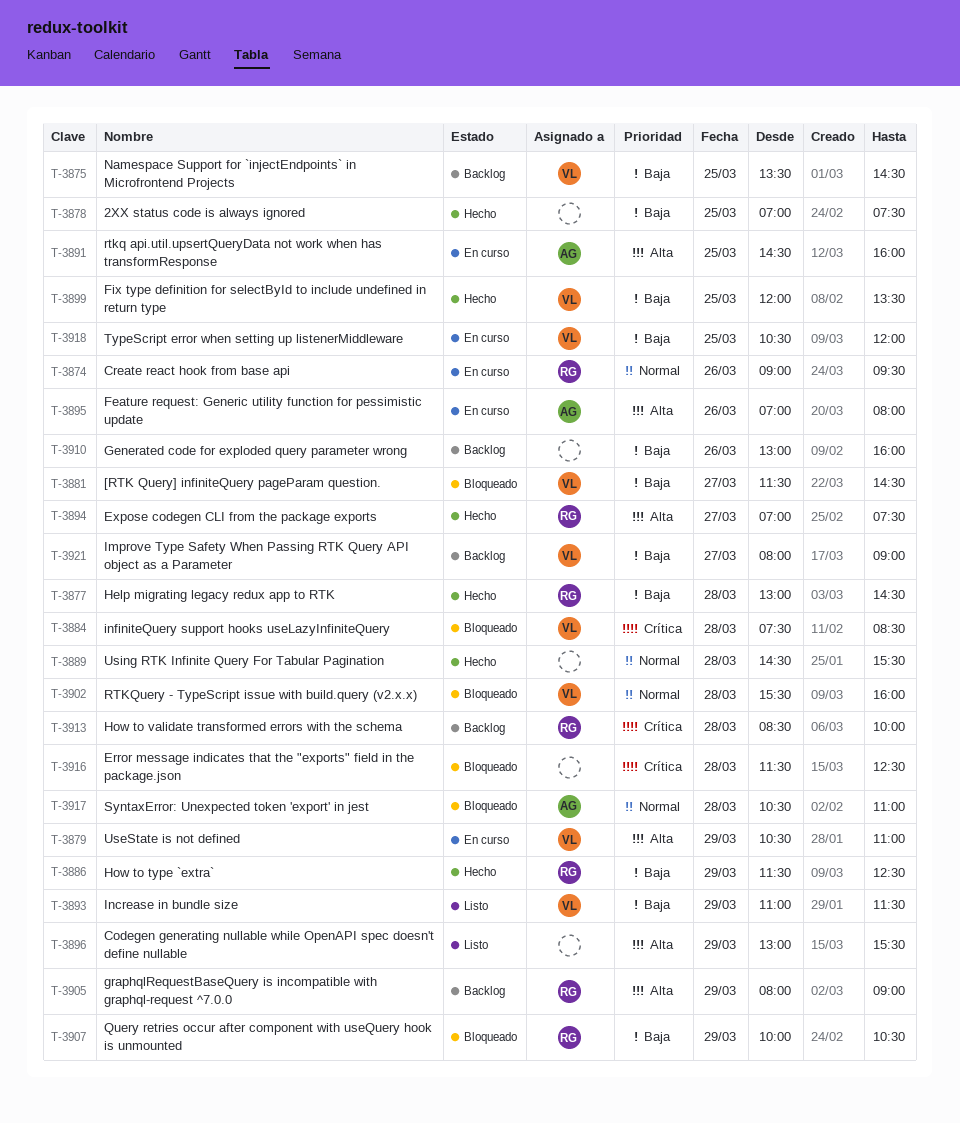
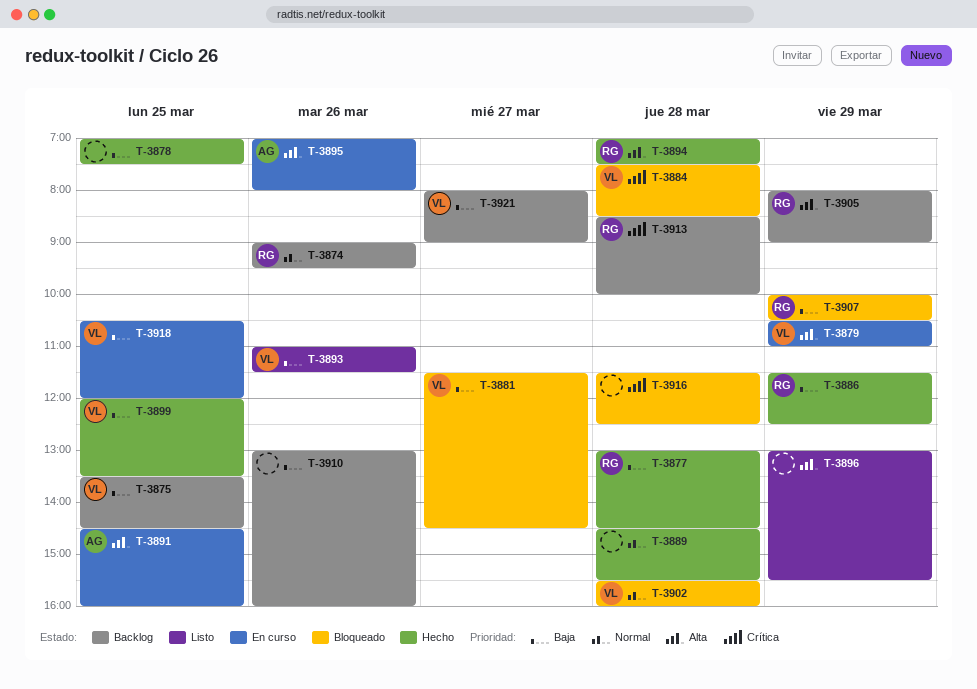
T-3874, status: En curso -> Backlog
T-3893, day: Mar 29 -> Mar 26
T-3894, day: Mar 27 -> Mar 28
T-3917: present -> none

